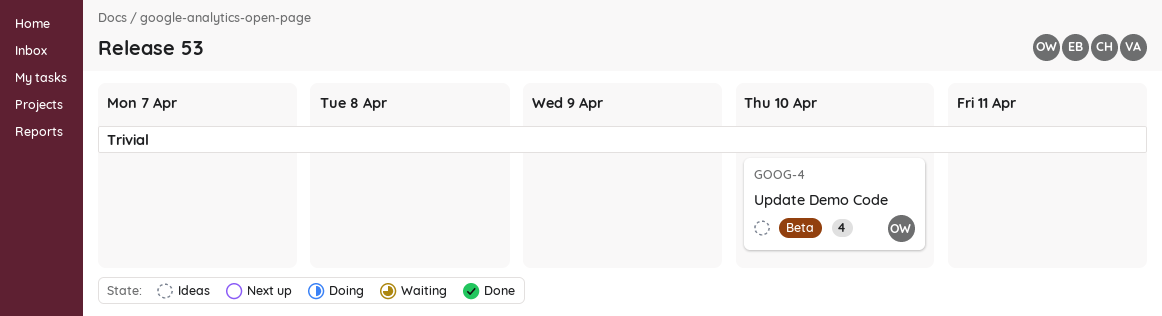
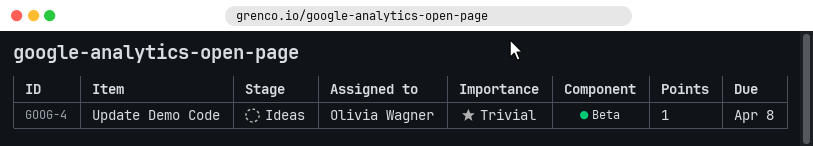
GOOG-4, estimate: 4 -> 1
GOOG-4, due: Apr 10 -> Apr 8

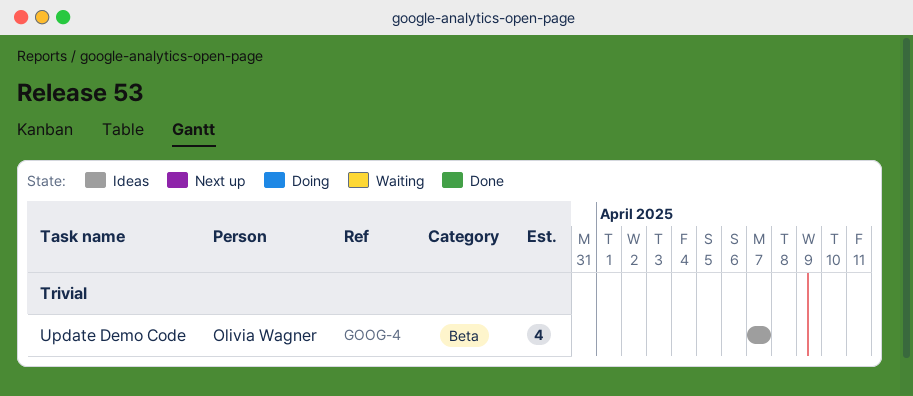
GOOG-4, estimate: 1 -> 4
GOOG-4, due: Apr 8 -> Apr 7

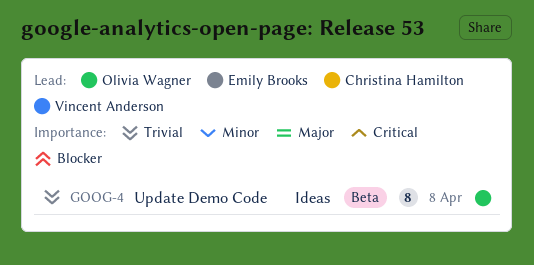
GOOG-4, estimate: 4 -> 8
GOOG-4, due: Apr 7 -> Apr 8

